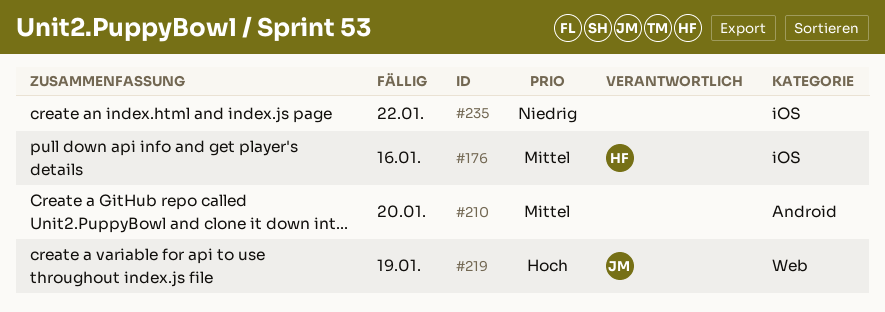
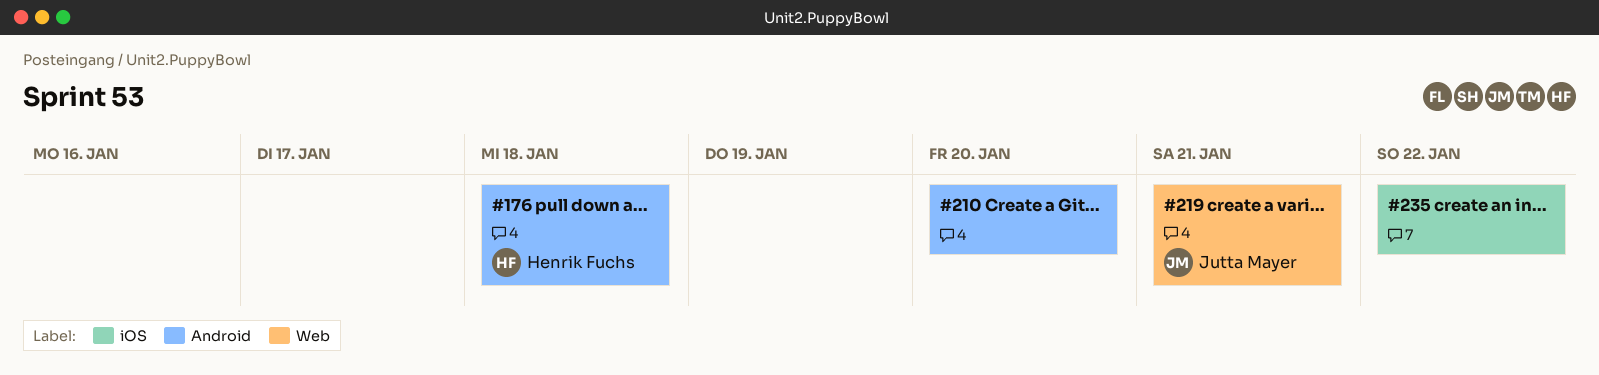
#176, label: iOS -> Android
#176, due: Jan 16 -> Jan 18
#219, due: Jan 19 -> Jan 21

